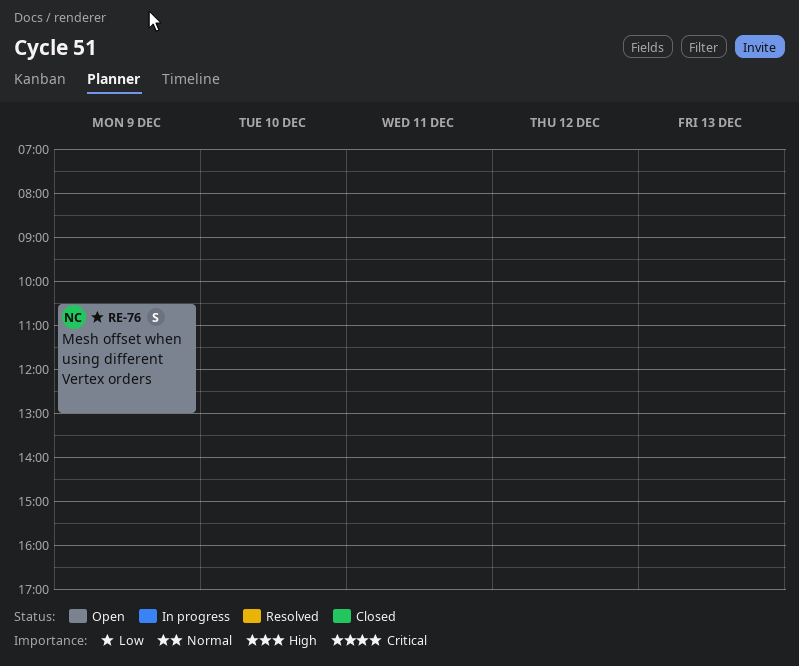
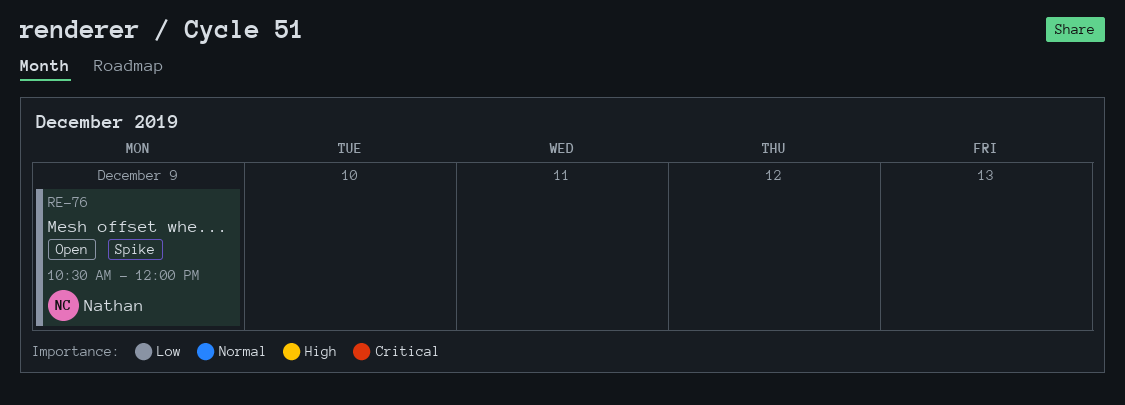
RE-76, ends: 13:00 -> 12:00

